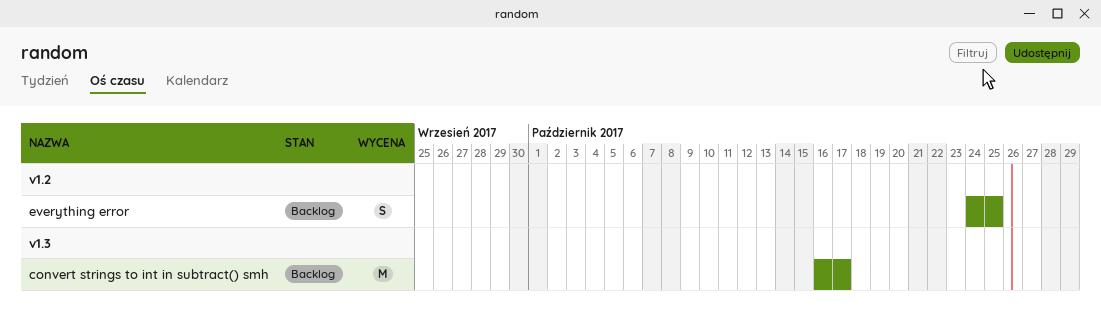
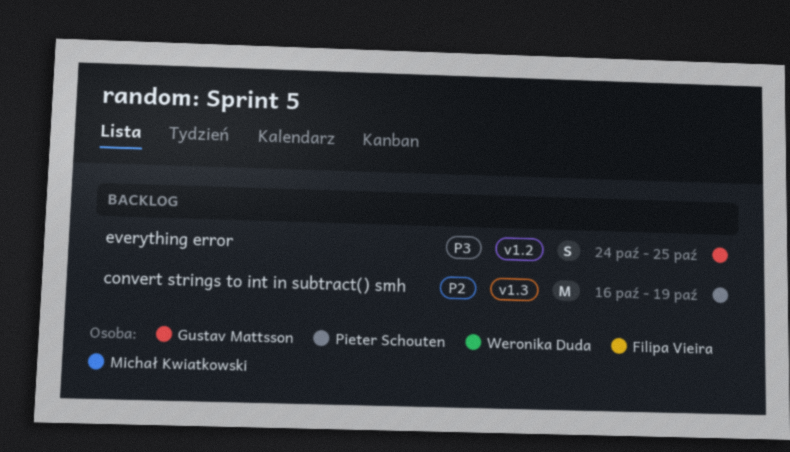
convert strings to int in subtract() smh, due: Oct 17 -> Oct 19

